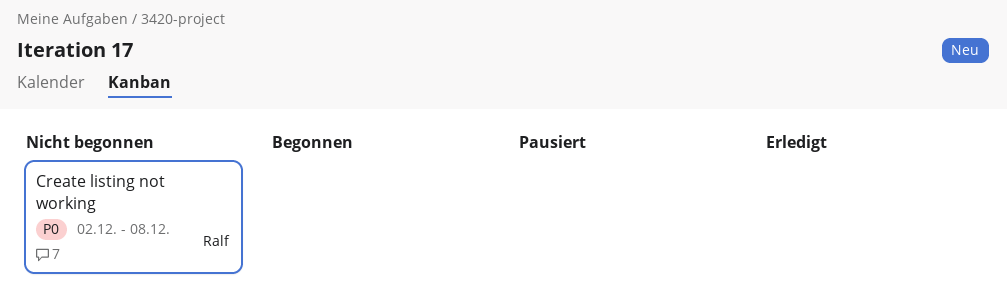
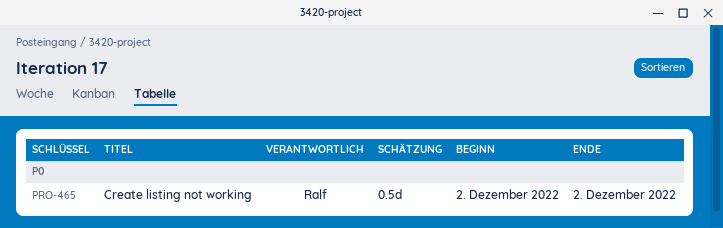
Create listing not working, due: Dec 8 -> Dec 2

